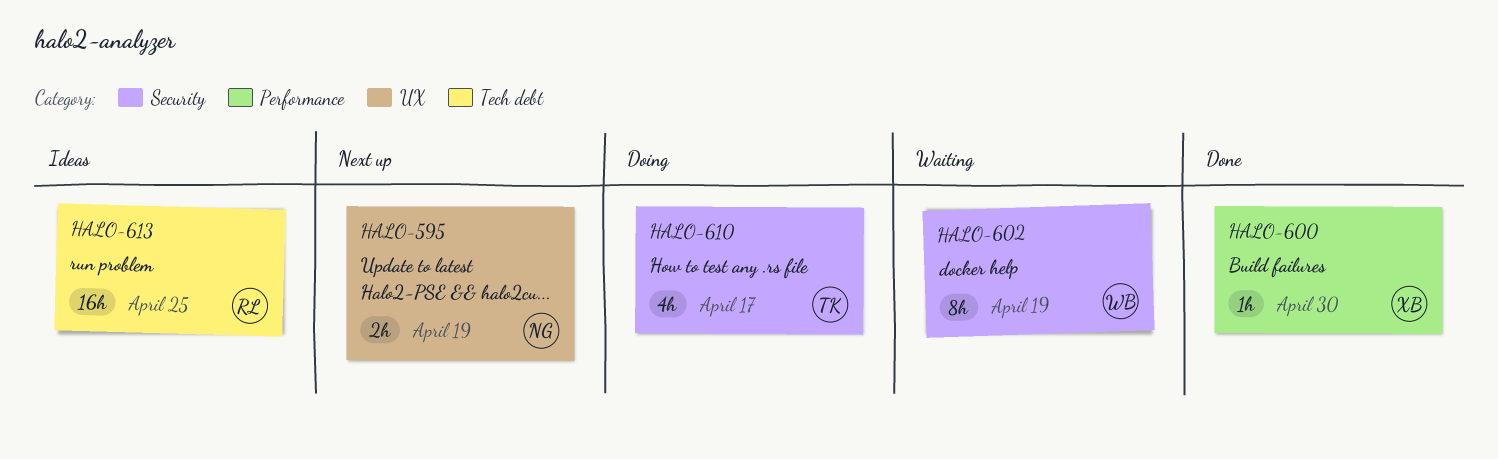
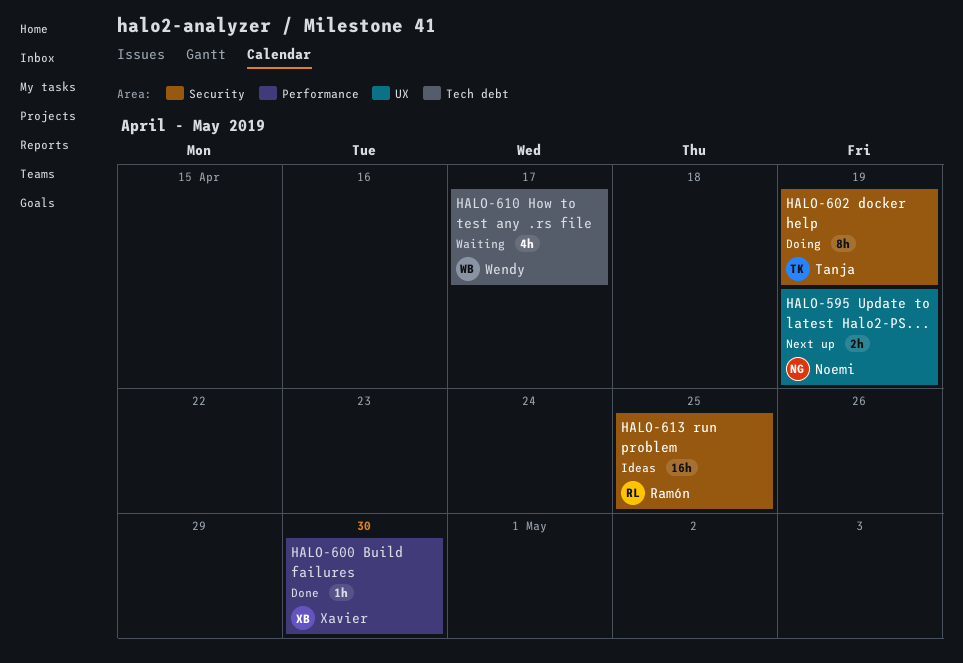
HALO-602, status: Waiting -> Doing
HALO-602, owner: Wendy -> Tanja
HALO-610, status: Doing -> Waiting
HALO-610, owner: Tanja -> Wendy
HALO-610, label: Security -> Tech debt
HALO-613, label: Tech debt -> Security

